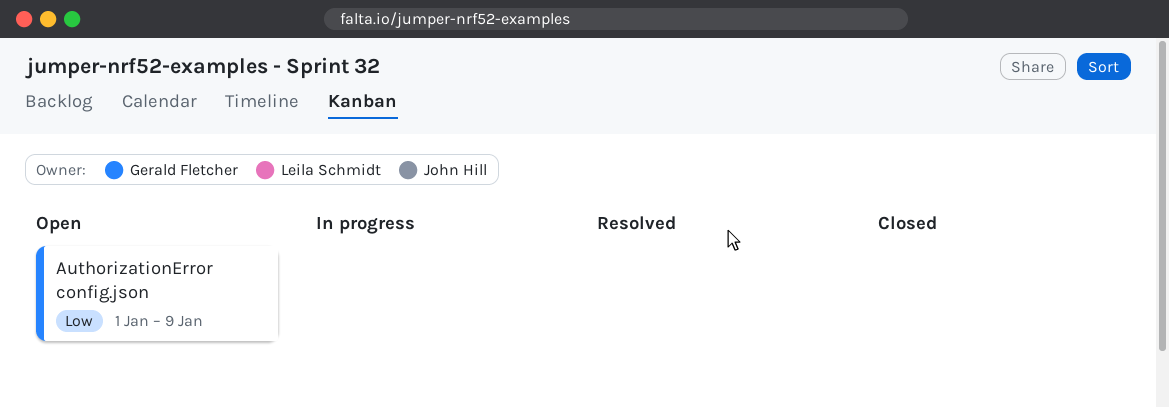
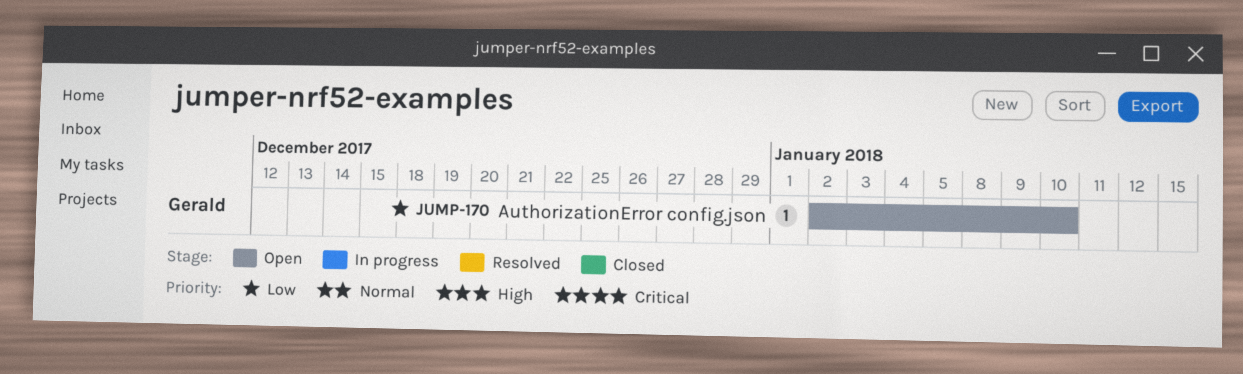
AuthorizationError config.json, start: Jan 1 -> Jan 2
AuthorizationError config.json, due: Jan 9 -> Jan 10

